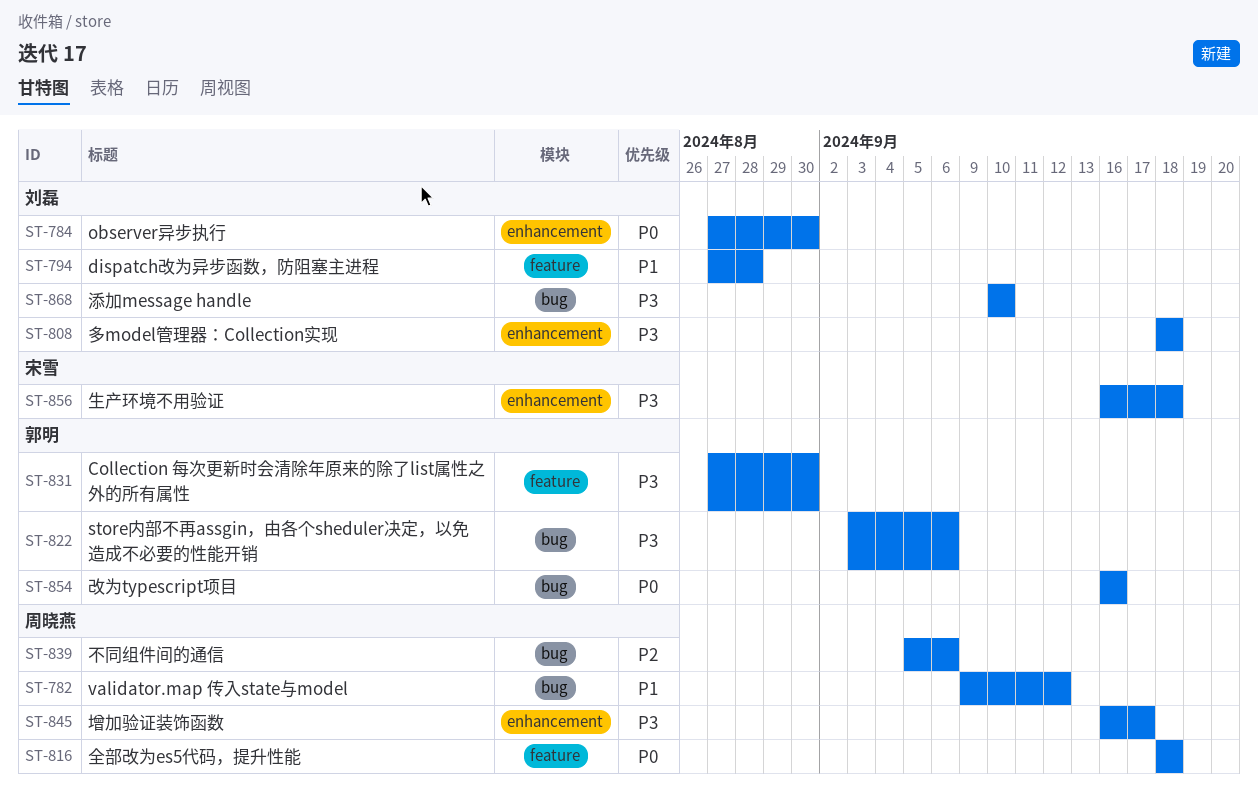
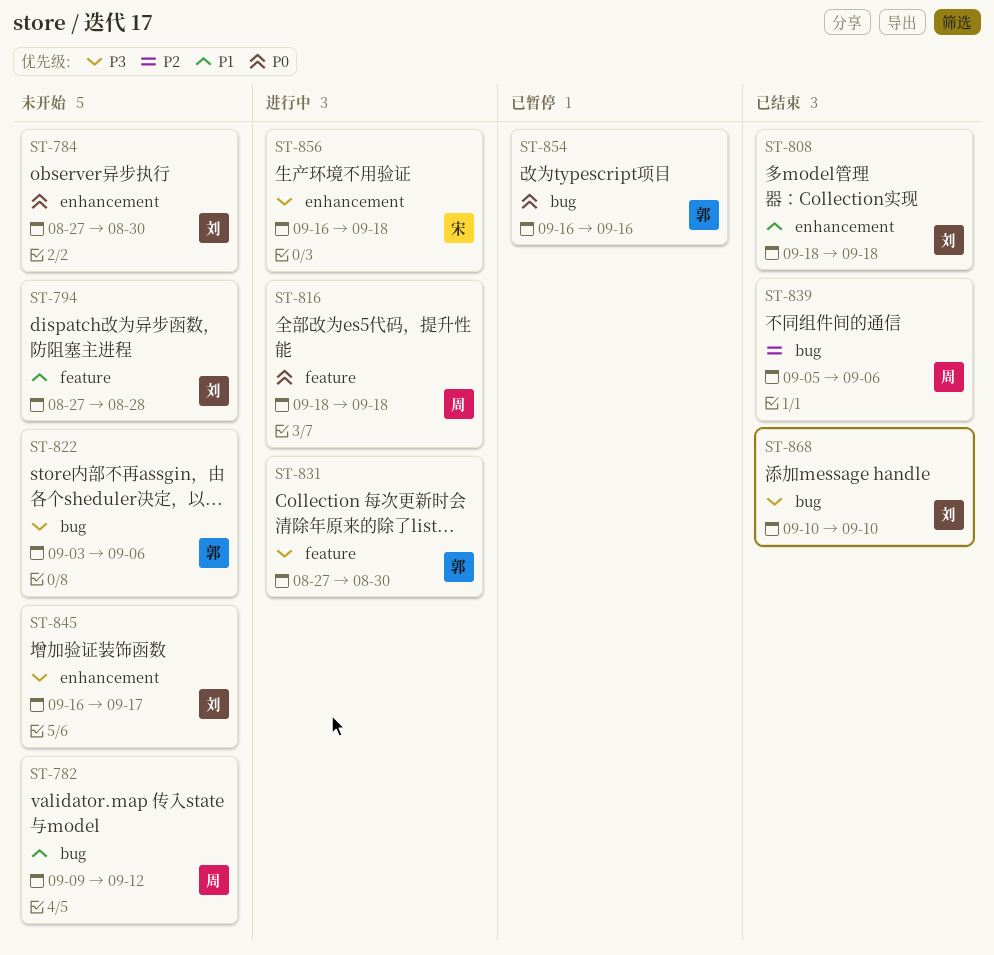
ST-808, priority: P3 -> P1
ST-845, owner: 周晓燕 -> 刘磊

